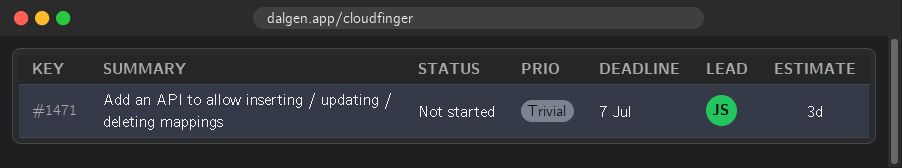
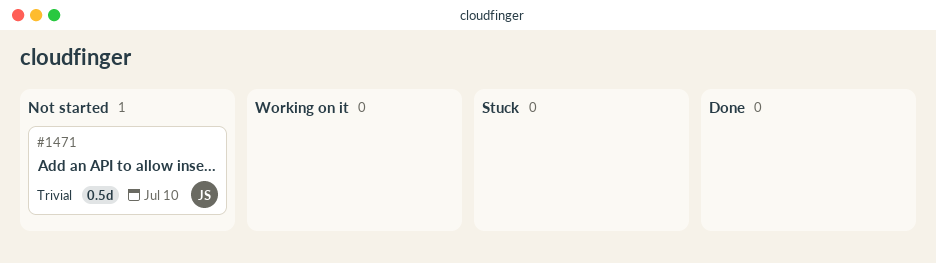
#1471, estimate: 3d -> 0.5d
#1471, due: Jul 7 -> Jul 10

